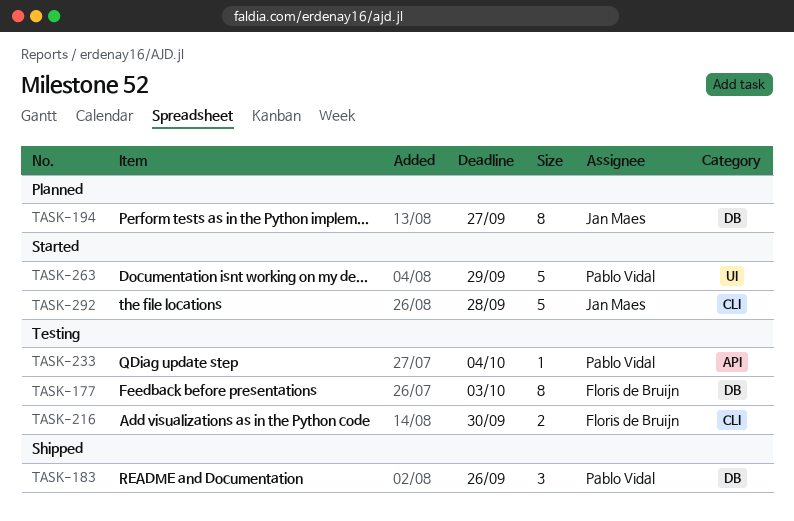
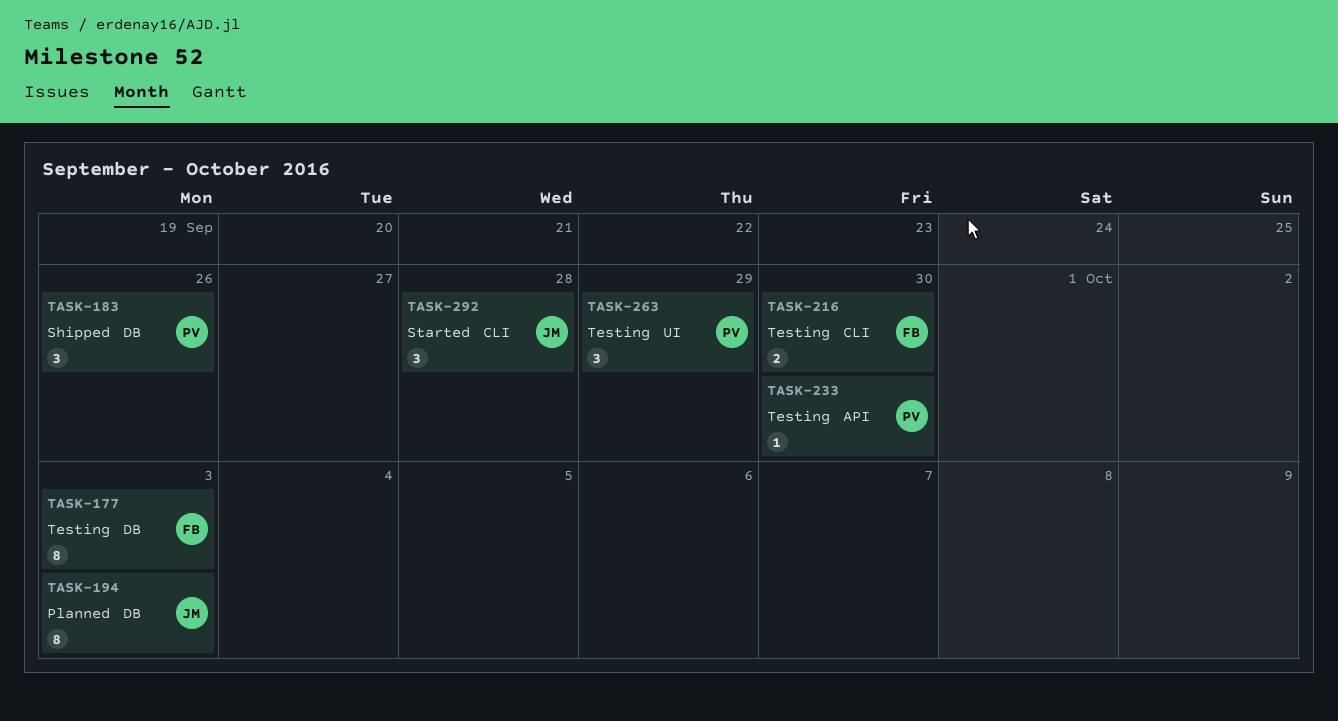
TASK-194, due: Sep 27 -> Oct 3
TASK-233, due: Oct 4 -> Sep 30
TASK-263, status: Started -> Testing
TASK-263, estimate: 5 -> 3
TASK-292, estimate: 5 -> 3

